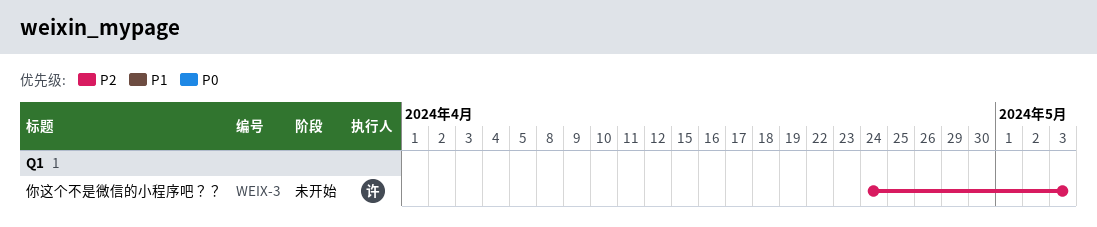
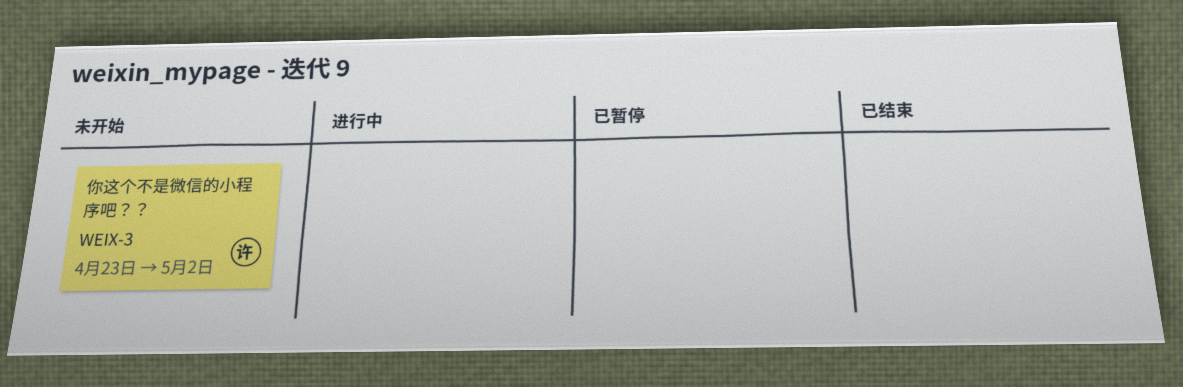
WEIX-3, start: Apr 24 -> Apr 23
WEIX-3, due: May 3 -> May 2

